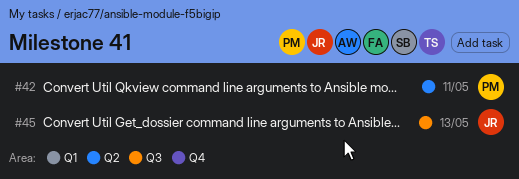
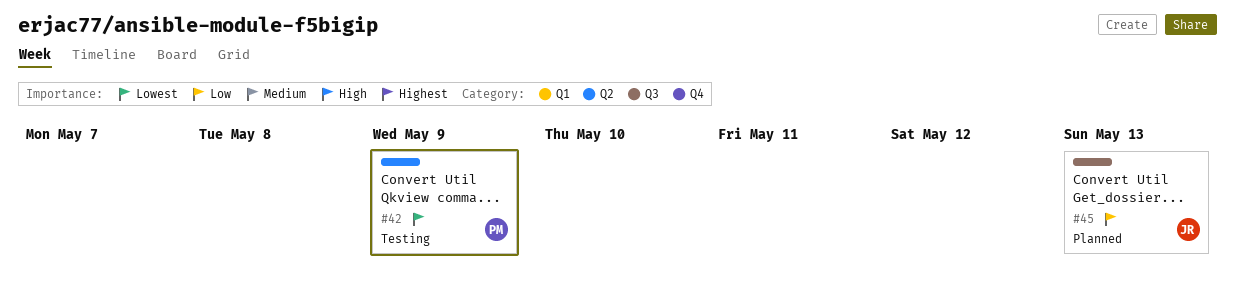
#42, due: May 11 -> May 9

